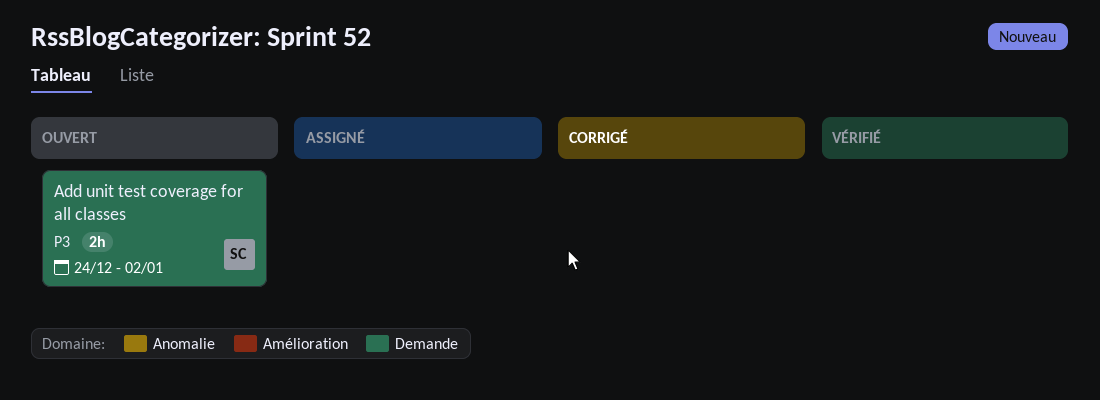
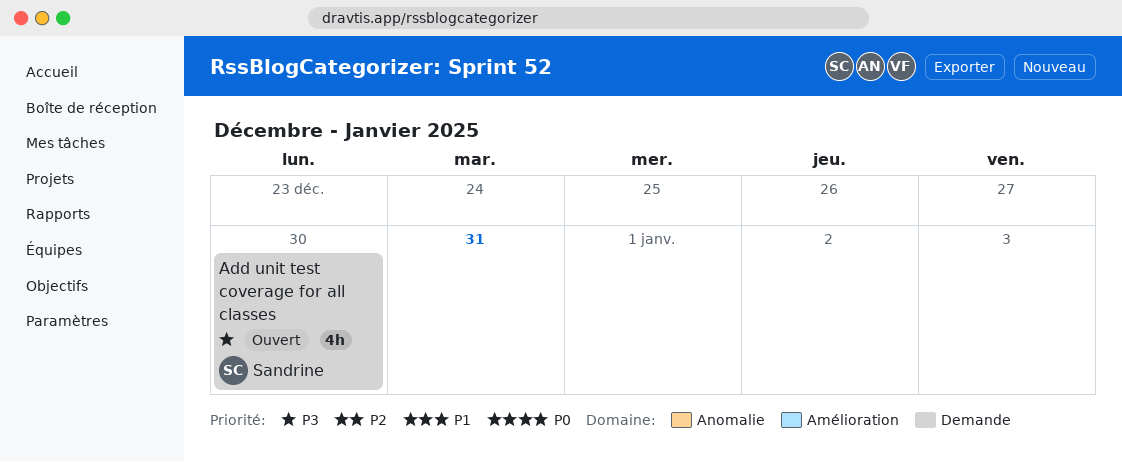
Add unit test coverage for all classes, estimate: 2h -> 4h
Add unit test coverage for all classes, due: Jan 2 -> Dec 30

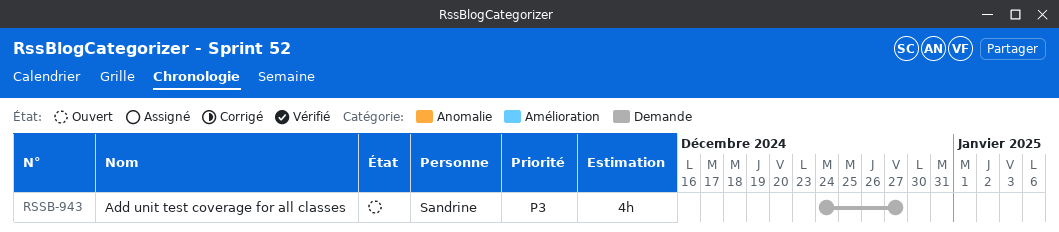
Add unit test coverage for all classes, due: Dec 30 -> Dec 27

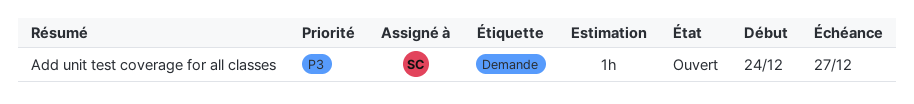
Add unit test coverage for all classes, estimate: 4h -> 1h

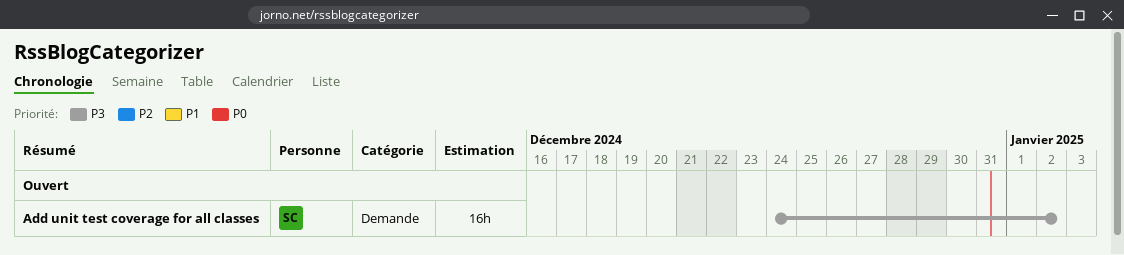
Add unit test coverage for all classes, estimate: 1h -> 16h
Add unit test coverage for all classes, due: Dec 27 -> Jan 2

